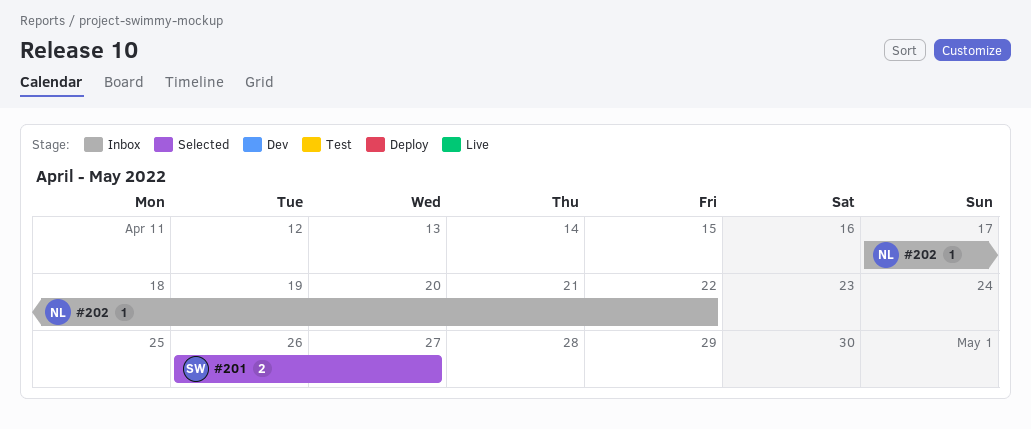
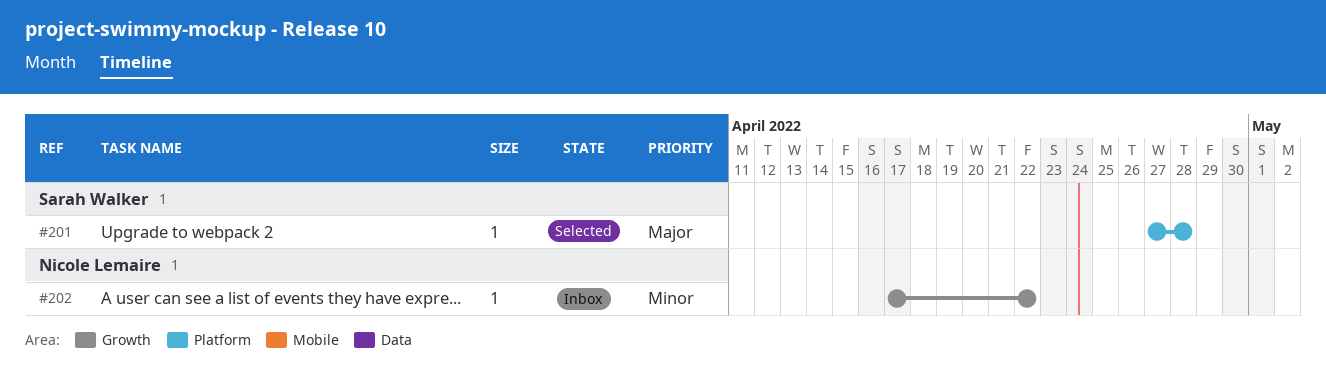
#201, estimate: 2 -> 1
#201, start: Apr 26 -> Apr 27
#201, due: Apr 27 -> Apr 28

